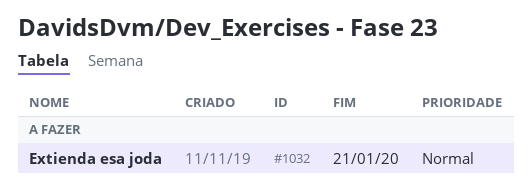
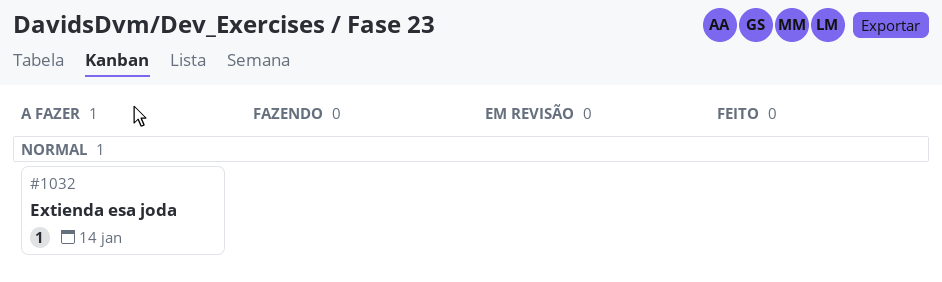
#1032, due: Jan 21 -> Jan 14

